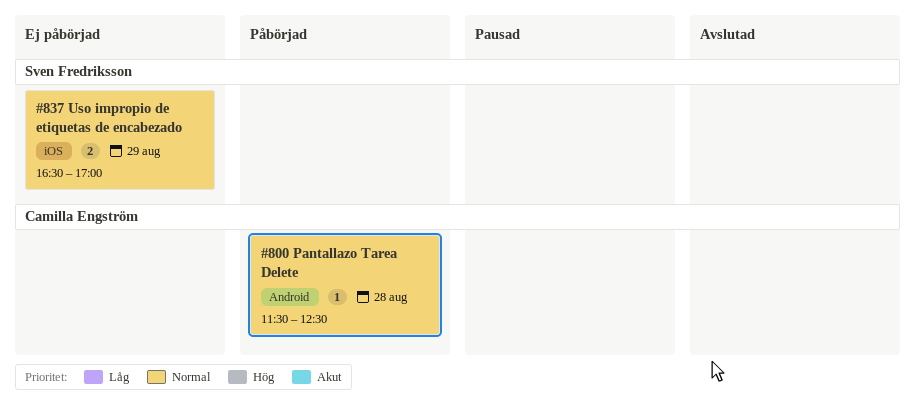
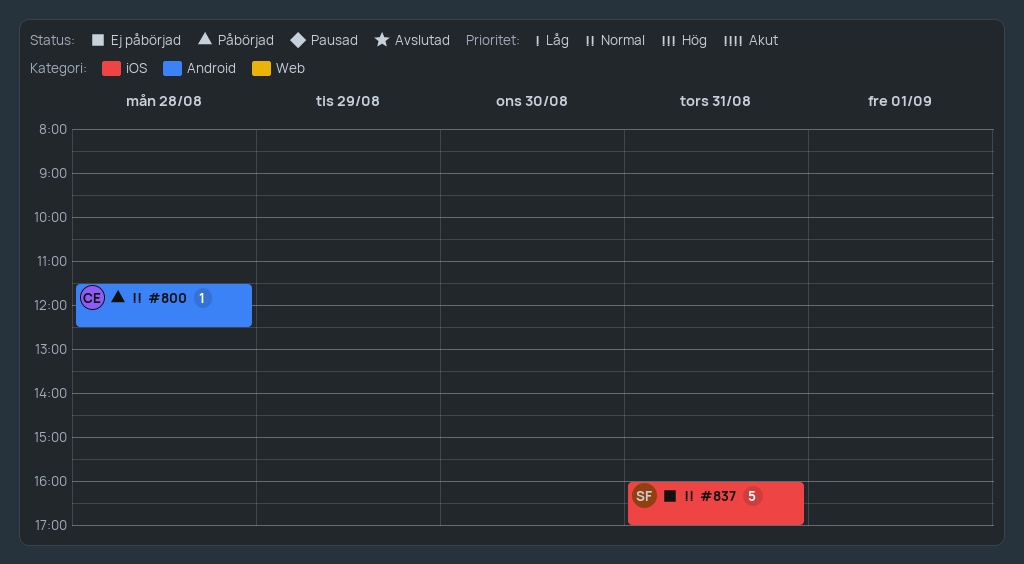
#837, estimate: 2 -> 5
#837, day: Aug 29 -> Aug 31
#837, begins: 16:30 -> 16:00

